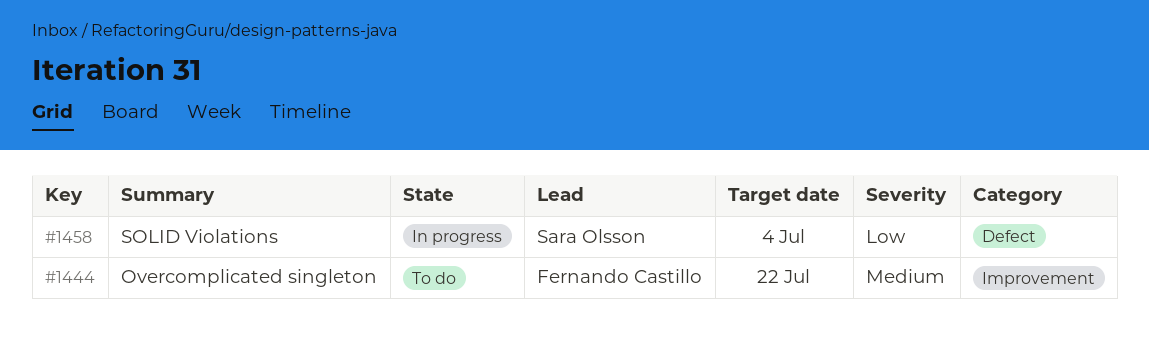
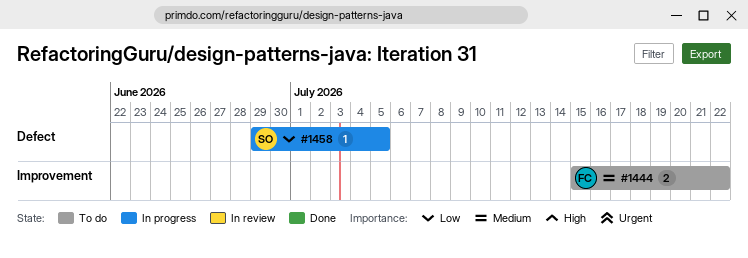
#1458, due: Jul 4 -> Jul 5

